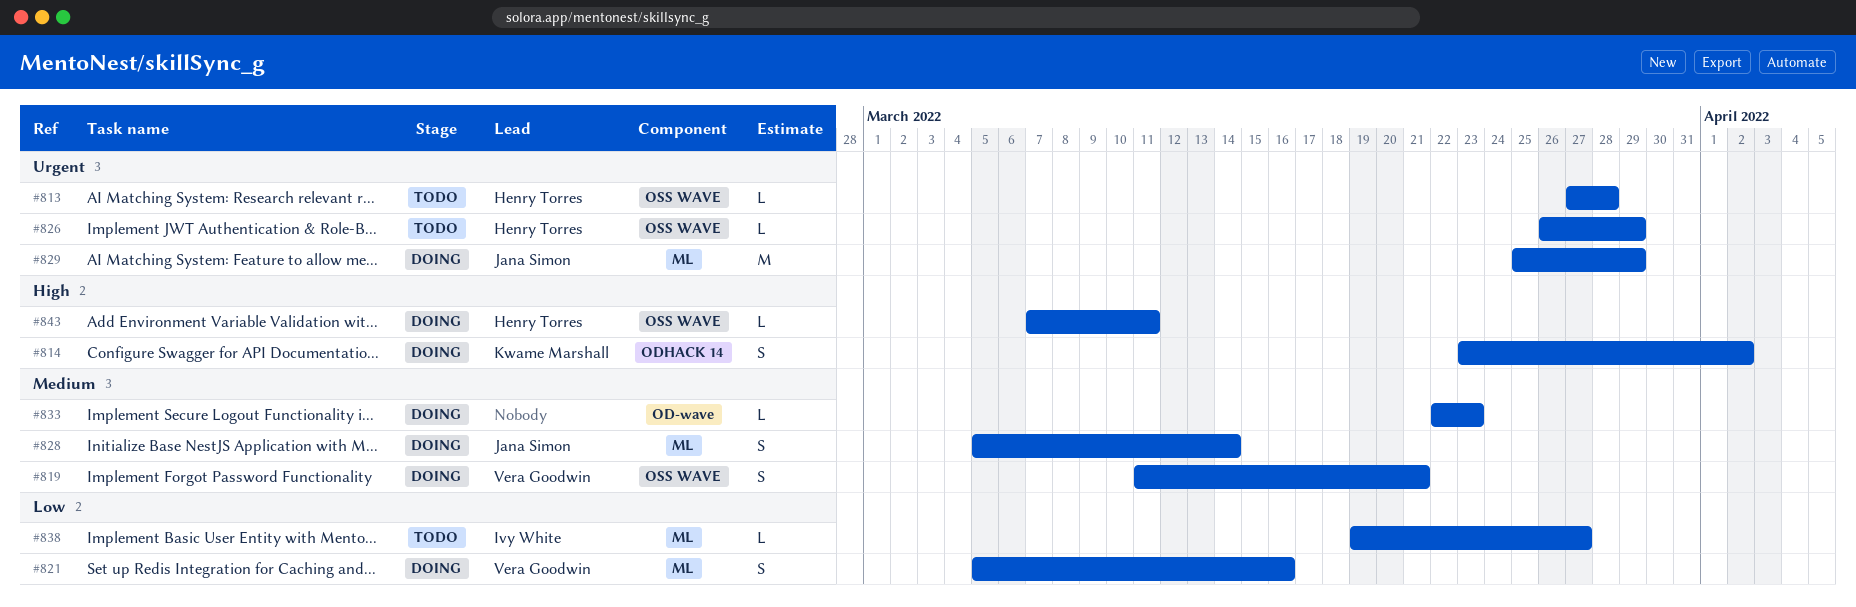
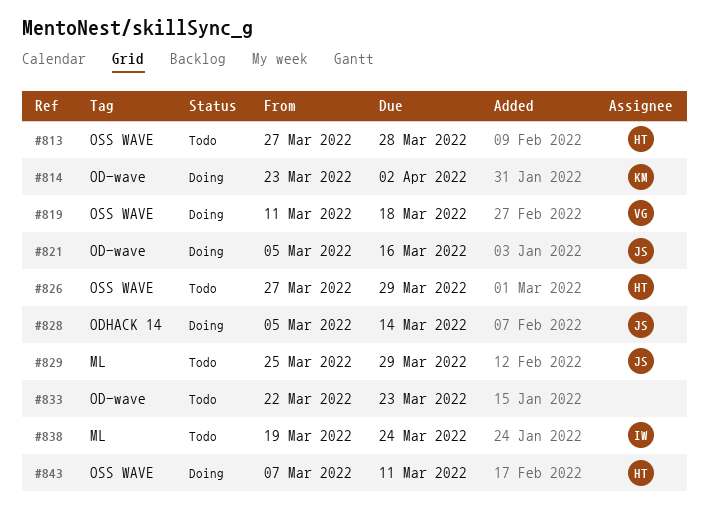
#814, label: ODHACK 14 -> OD-wave
#819, due: Mar 21 -> Mar 18
#821, owner: Vera Goodwin -> Jana Simon
#821, label: ML -> OD-wave
#826, start: Mar 26 -> Mar 27
#828, label: ML -> ODHACK 14
#829, status: Doing -> Todo
#833, status: Doing -> Todo
#838, due: Mar 27 -> Mar 24

